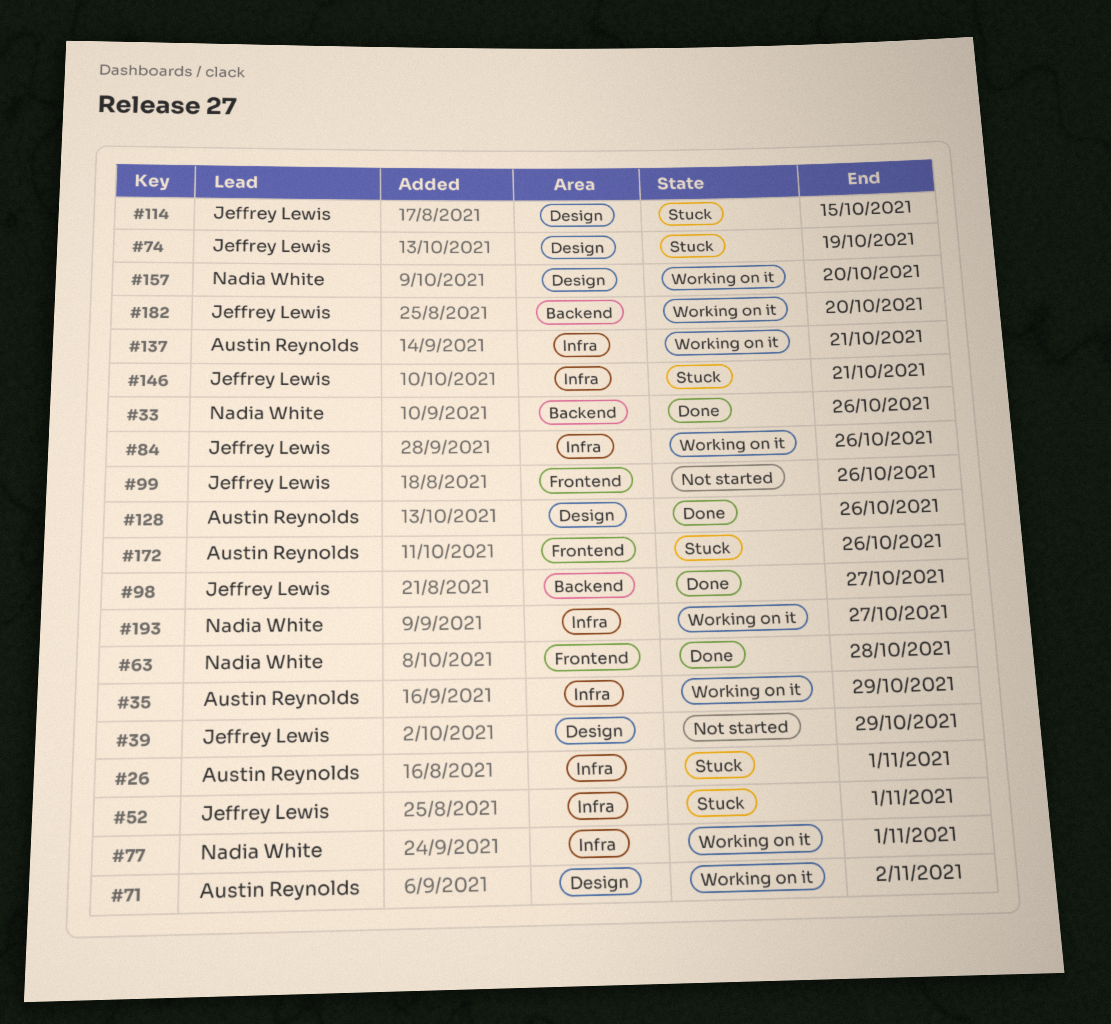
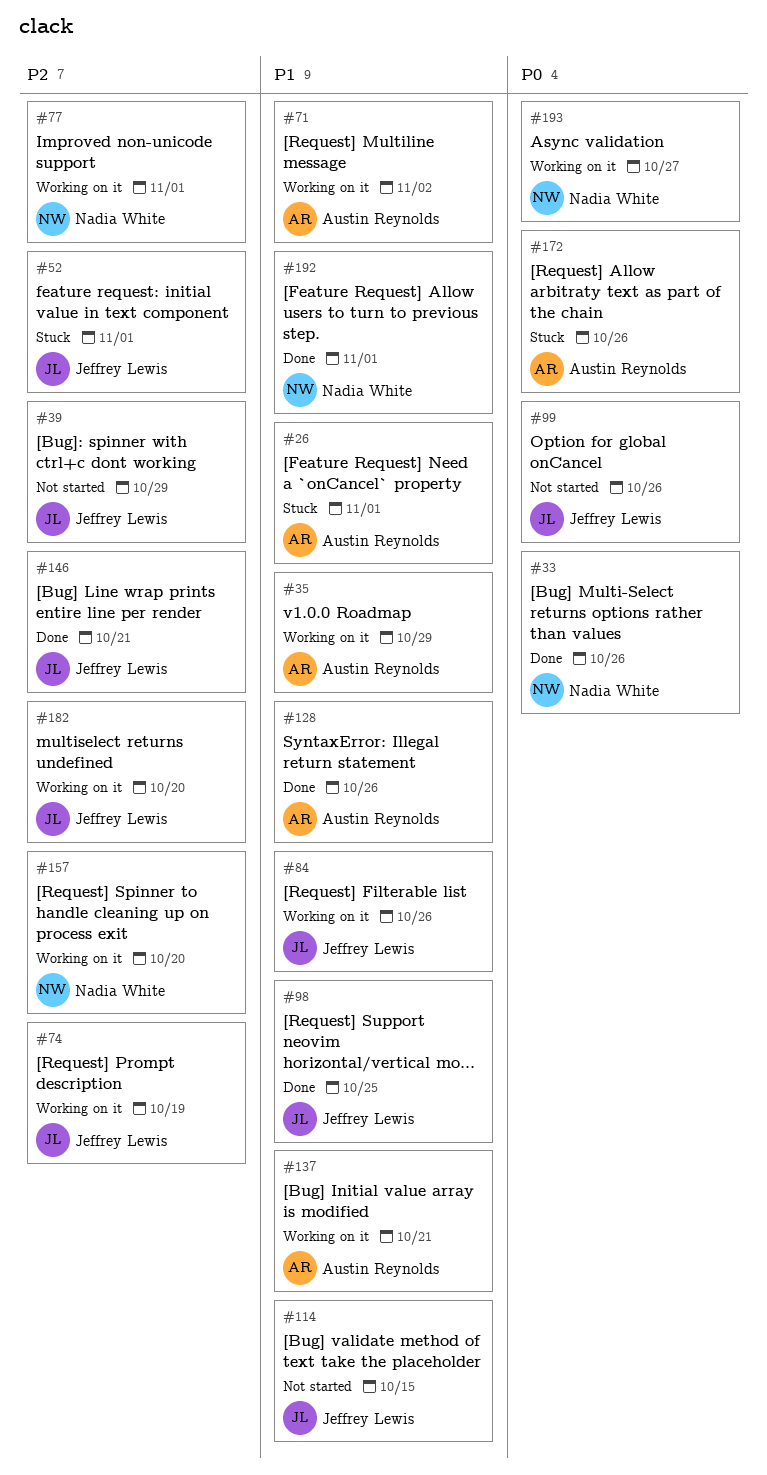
#63: present -> none
#74, status: Stuck -> Working on it
#98, due: Oct 27 -> Oct 25
#114, status: Stuck -> Not started
#146, status: Stuck -> Done
#192: none -> present

